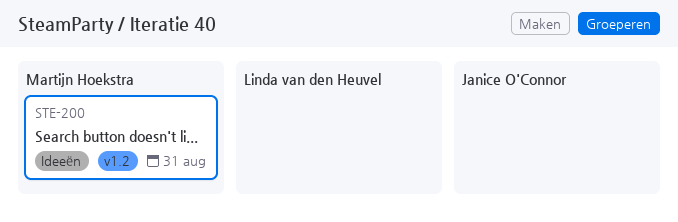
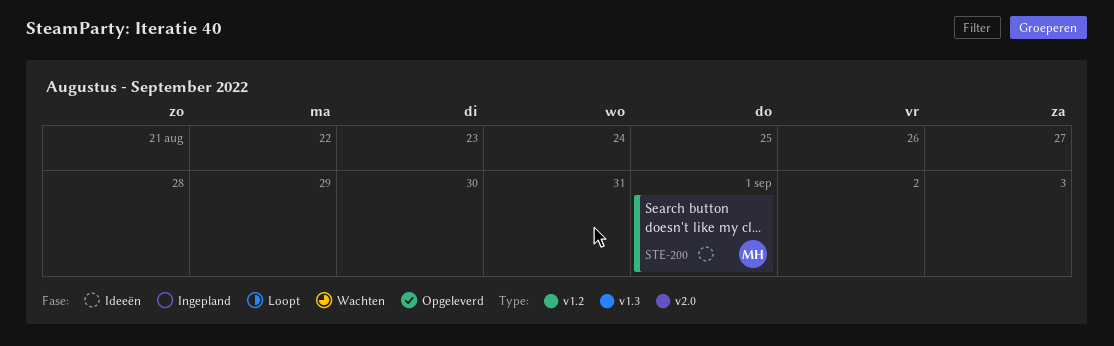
STE-200, due: Aug 31 -> Sep 1

